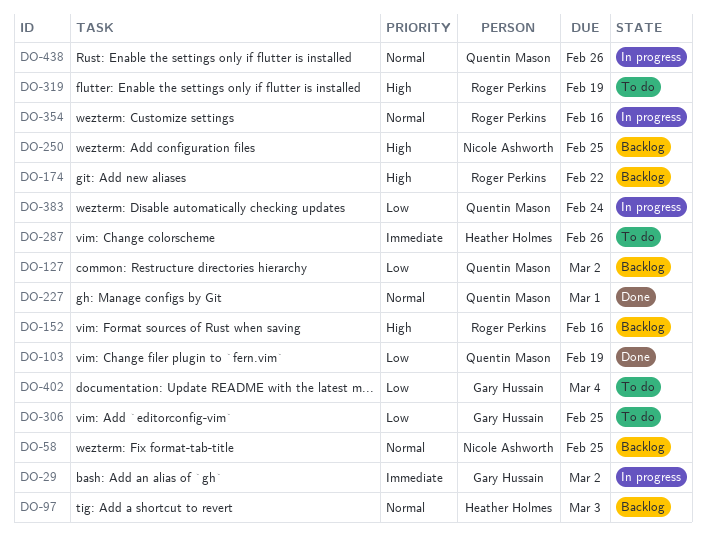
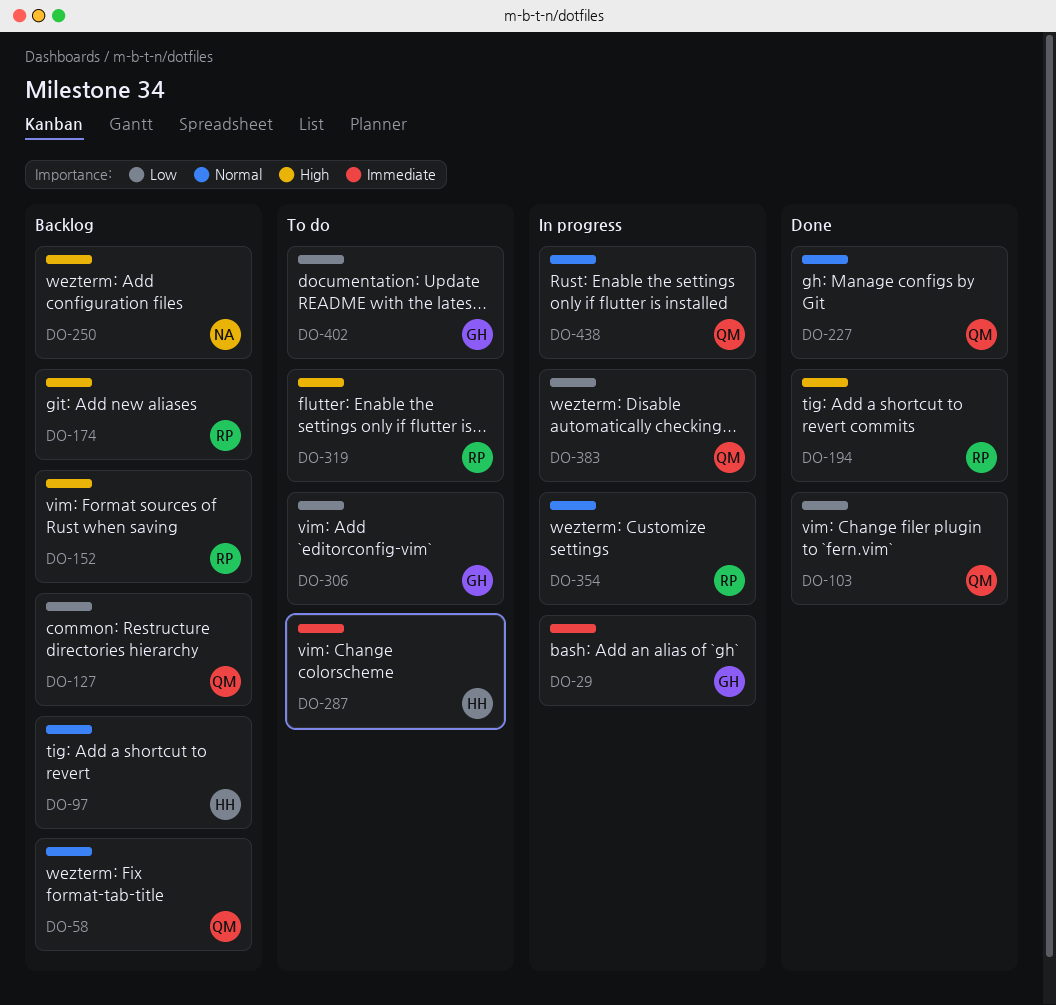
DO-58, owner: Nicole Ashworth -> Quentin Mason
DO-194: none -> present

